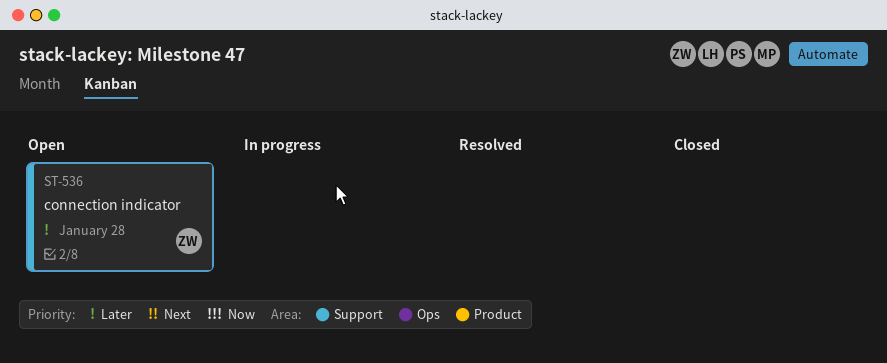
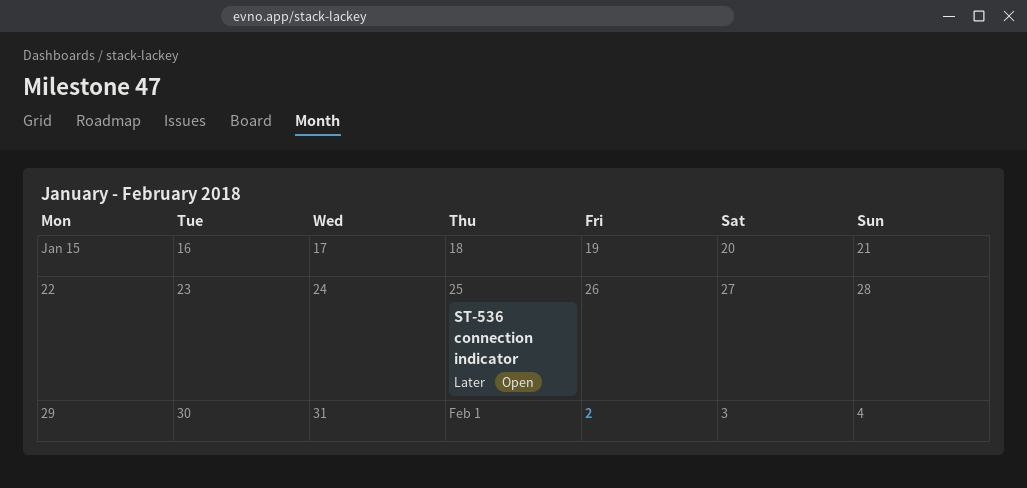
ST-536, due: Jan 28 -> Jan 25

